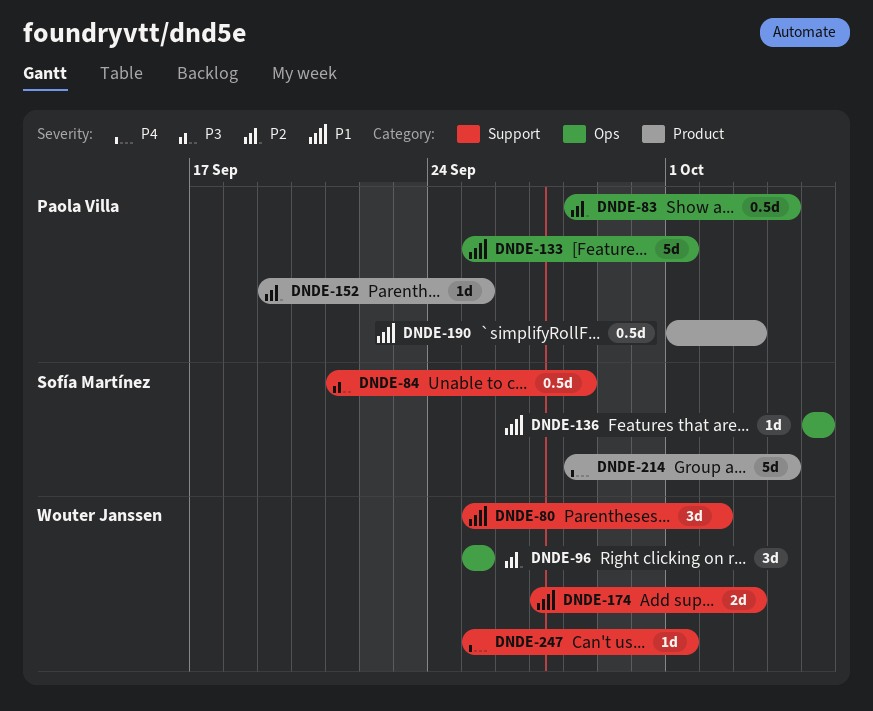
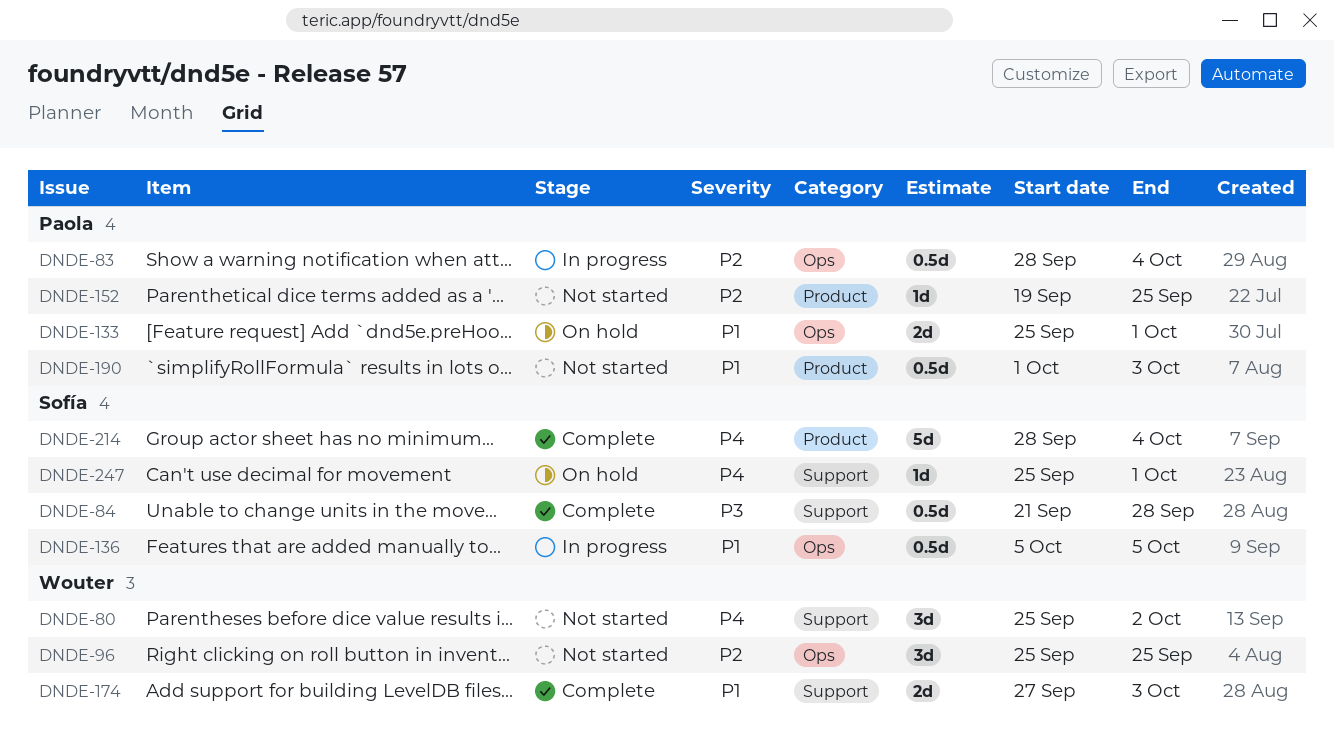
DNDE-80, priority: P1 -> P4
DNDE-133, estimate: 5d -> 2d
DNDE-136, estimate: 1d -> 0.5d
DNDE-247, owner: Wouter Janssen -> Sofía Martínez

